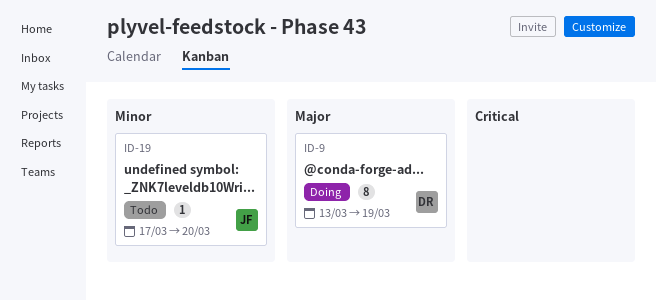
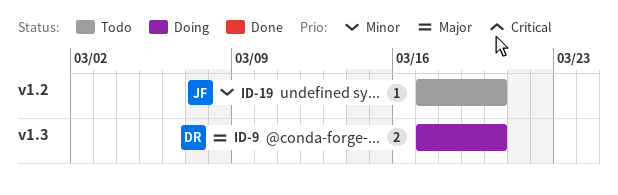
ID-9, estimate: 8 -> 2
ID-9, start: Mar 13 -> Mar 17
ID-9, due: Mar 19 -> Mar 20

